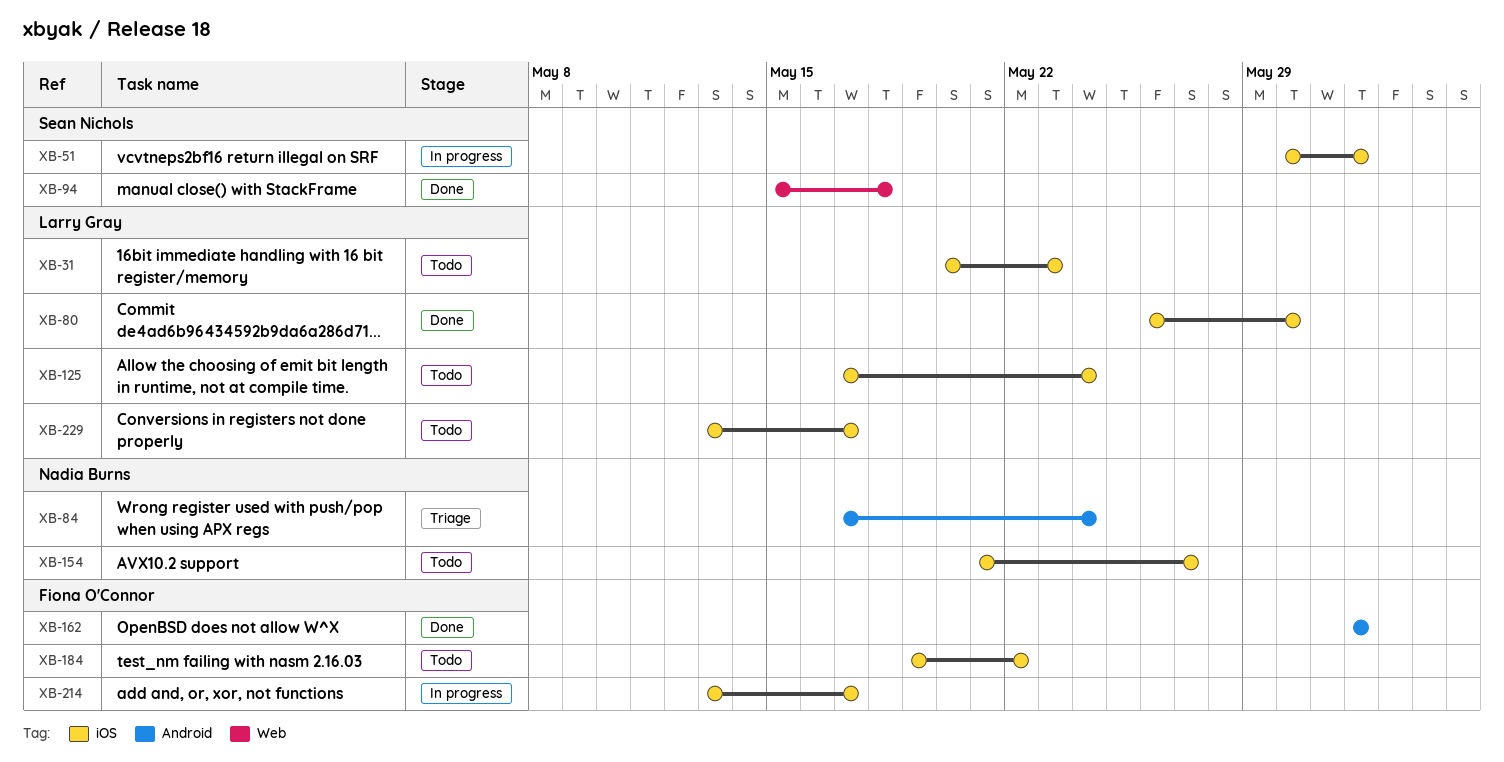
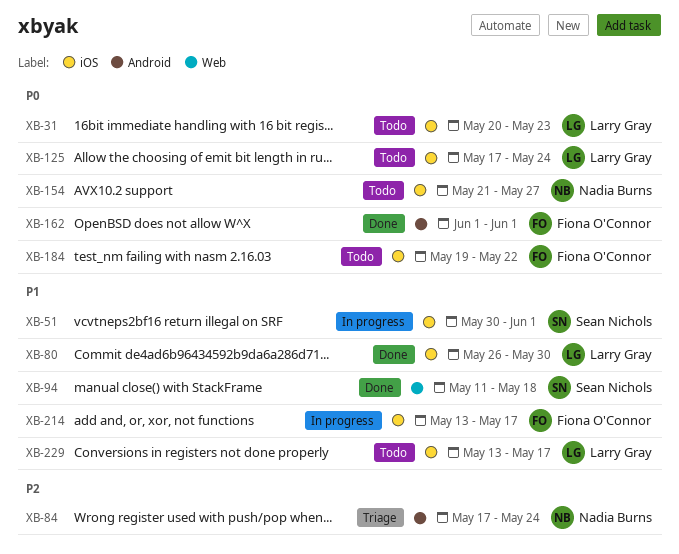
XB-94, start: May 15 -> May 11

